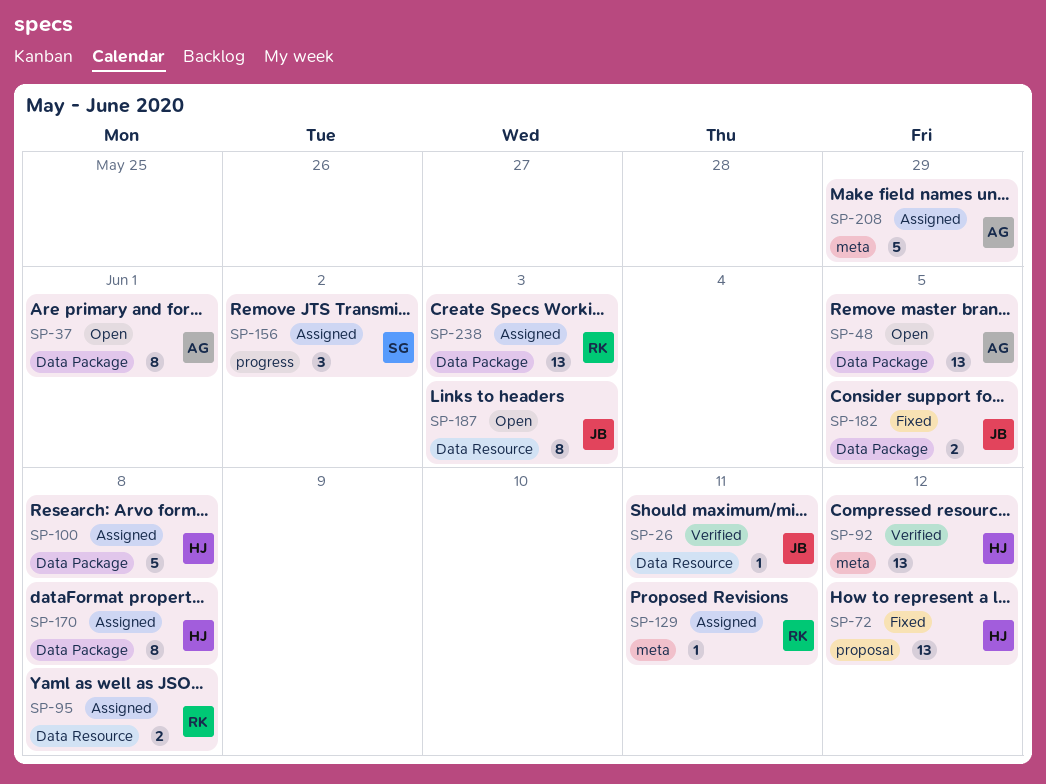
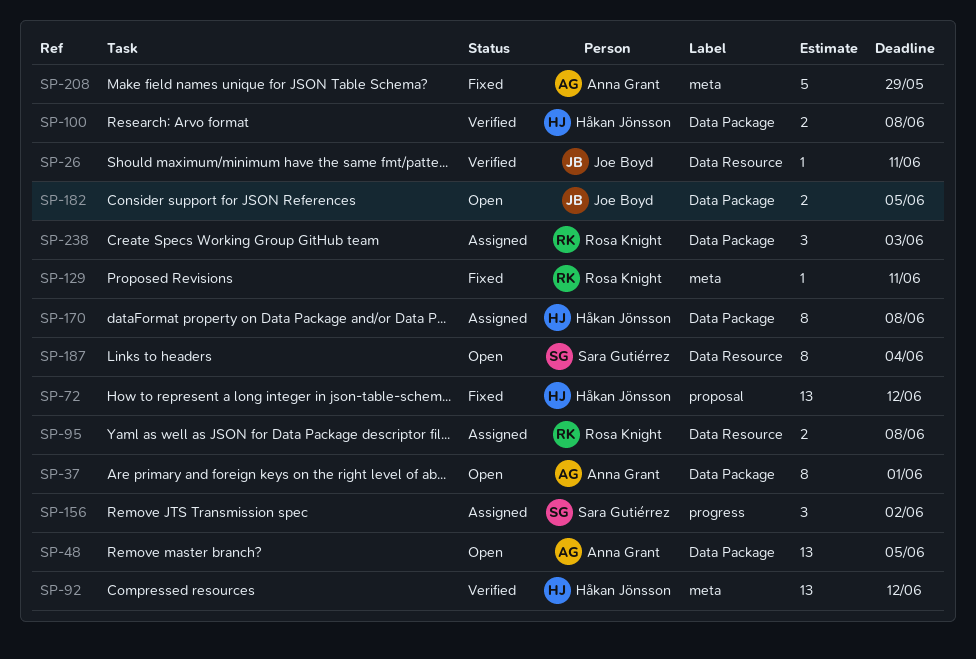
SP-100, status: Assigned -> Verified
SP-100, estimate: 5 -> 2
SP-129, status: Assigned -> Fixed
SP-182, status: Fixed -> Open
SP-187, owner: Joe Boyd -> Sara Gutiérrez
SP-187, due: Jun 3 -> Jun 4
SP-208, status: Assigned -> Fixed
SP-238, estimate: 13 -> 3

